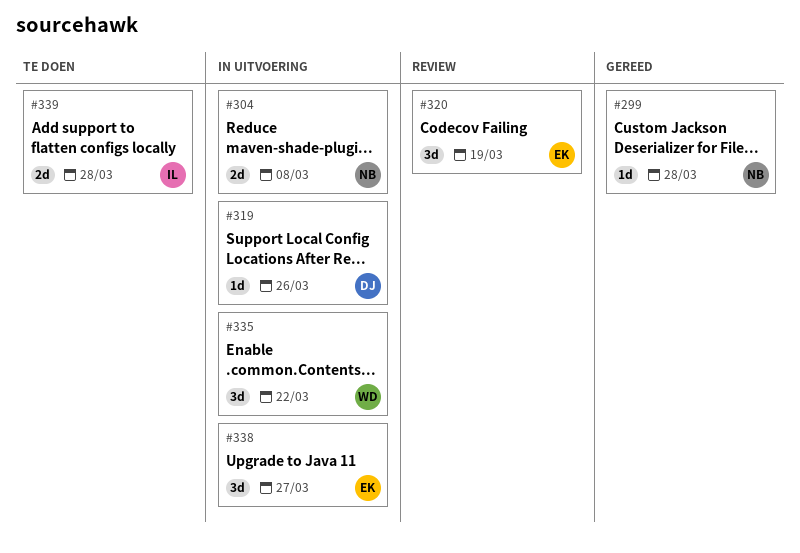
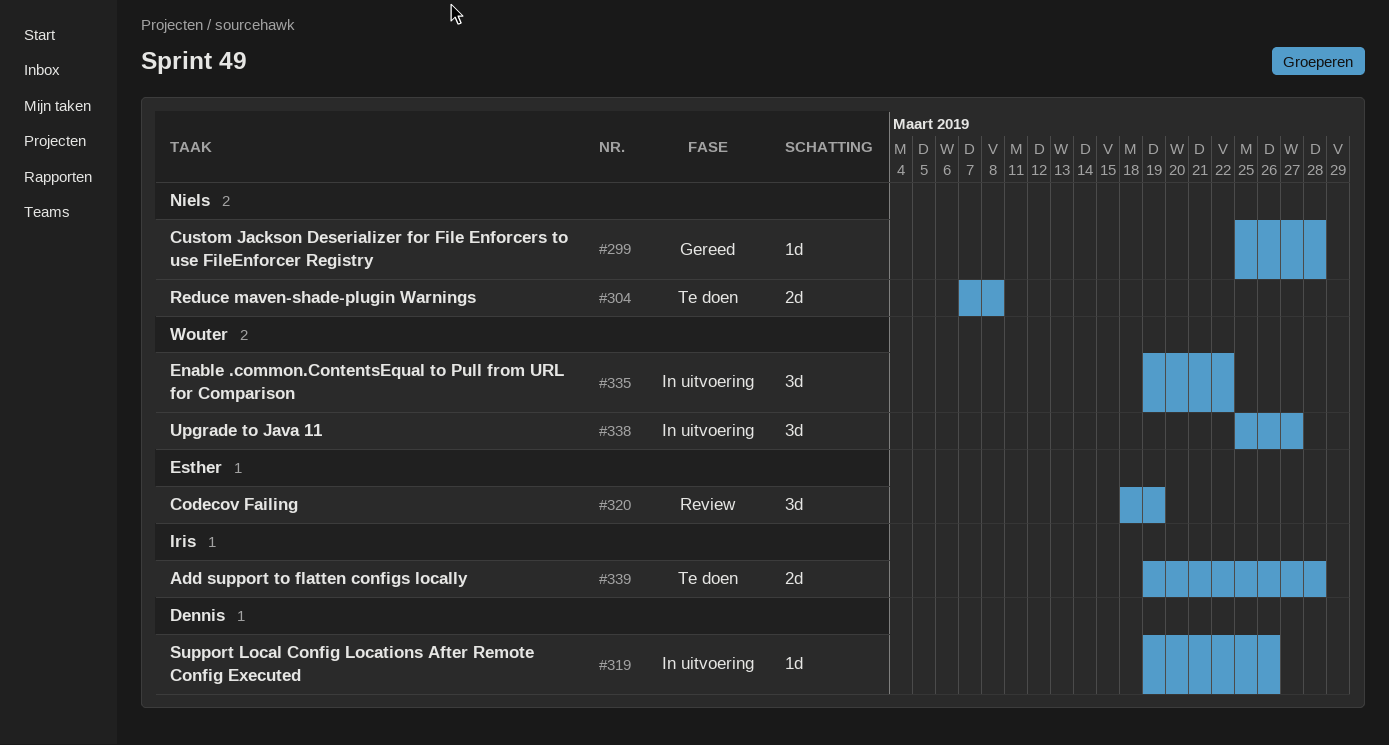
#304, status: In uitvoering -> Te doen
#338, owner: Esther -> Wouter

